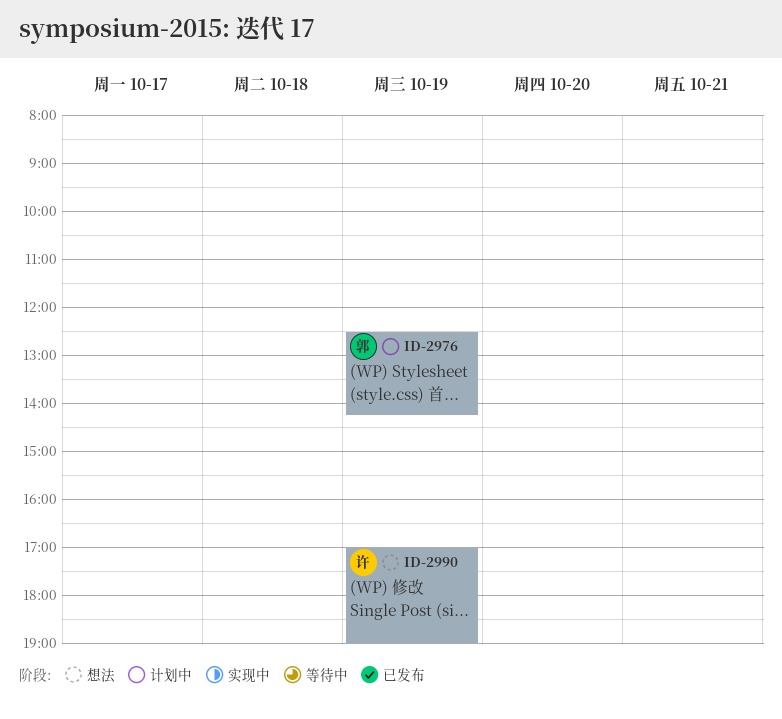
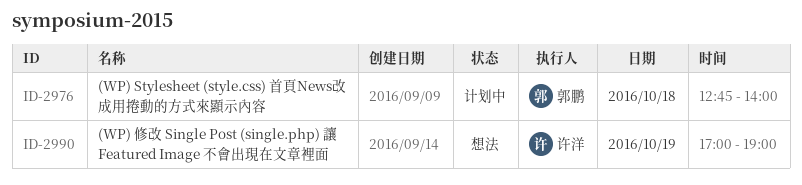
ID-2976, day: Oct 19 -> Oct 18
ID-2976, begins: 12:30 -> 12:45
ID-2976, ends: 14:15 -> 14:00

